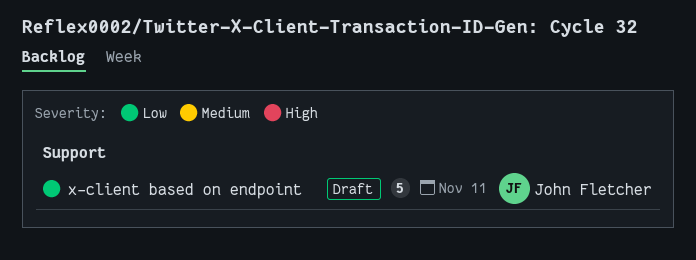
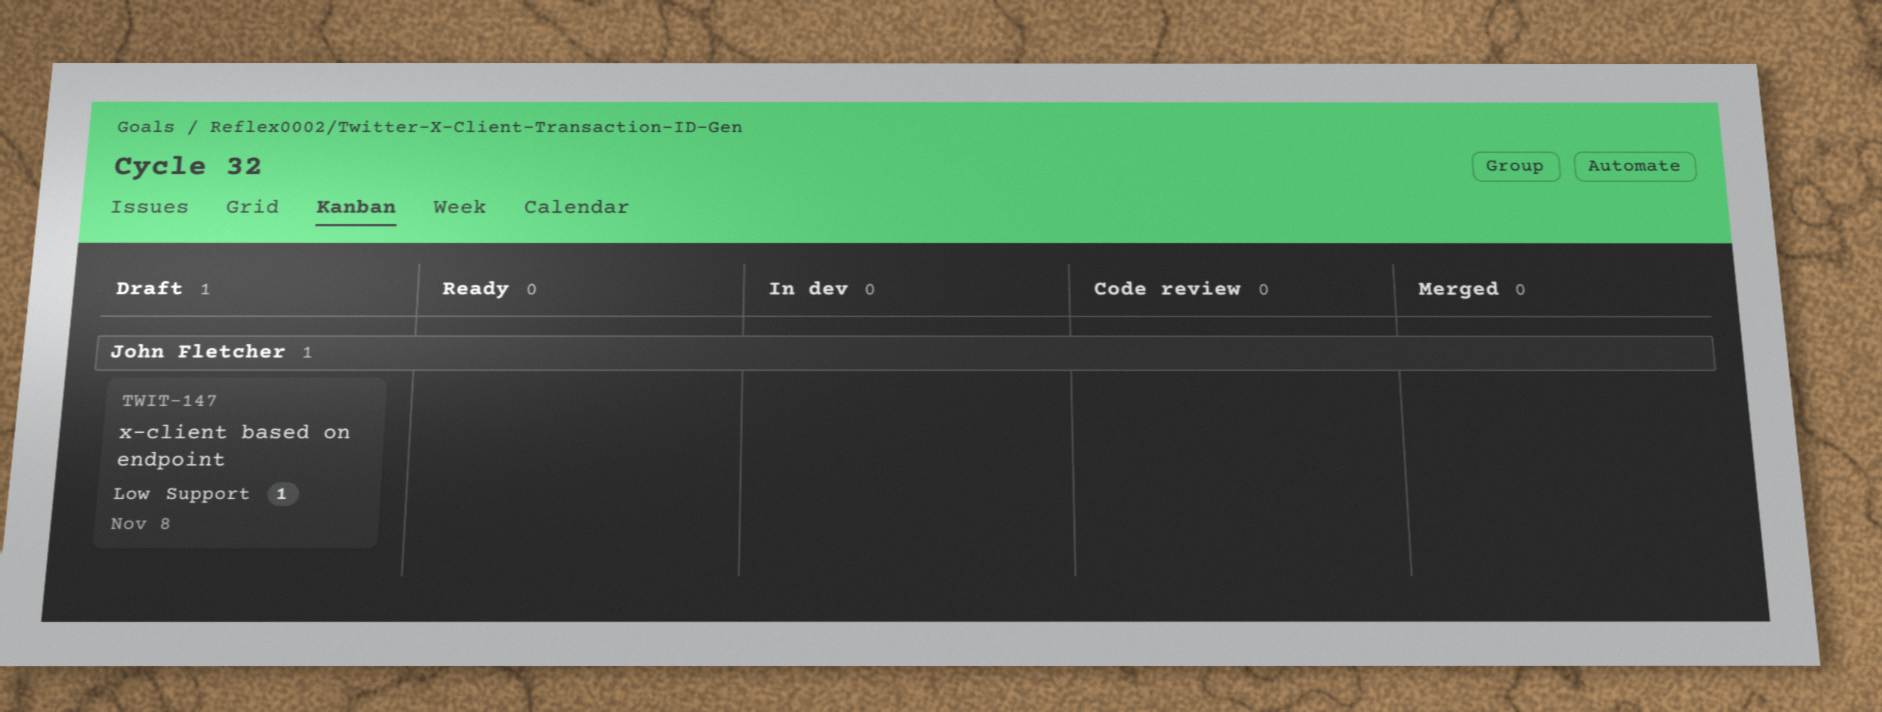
x-client based on endpoint, estimate: 5 -> 1
x-client based on endpoint, due: Nov 11 -> Nov 8

